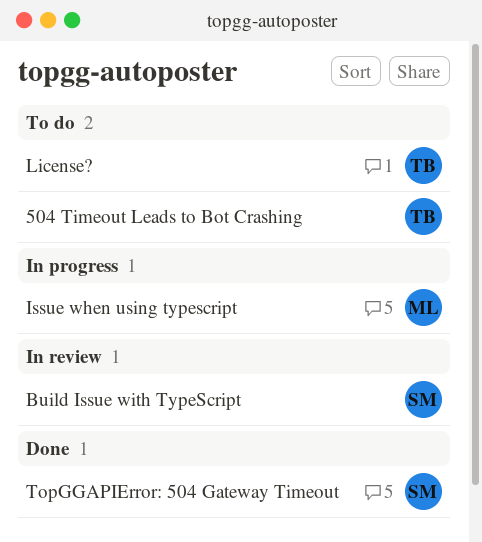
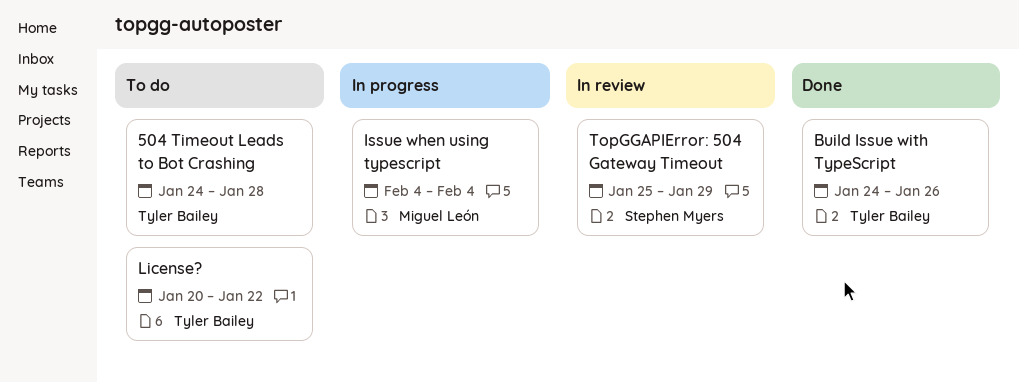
Build Issue with TypeScript, status: In review -> Done
Build Issue with TypeScript, owner: Stephen Myers -> Tyler Bailey
TopGGAPIError: 504 Gateway Timeout, status: Done -> In review

